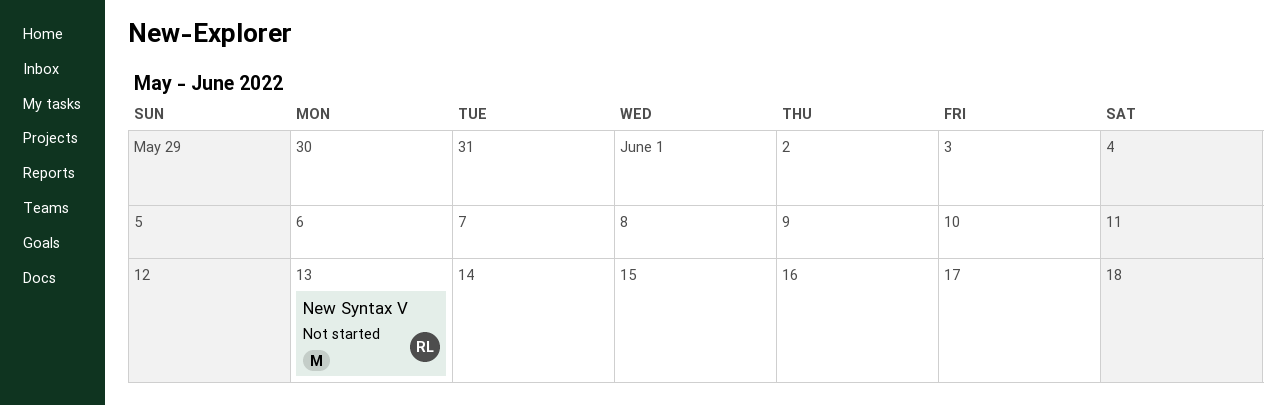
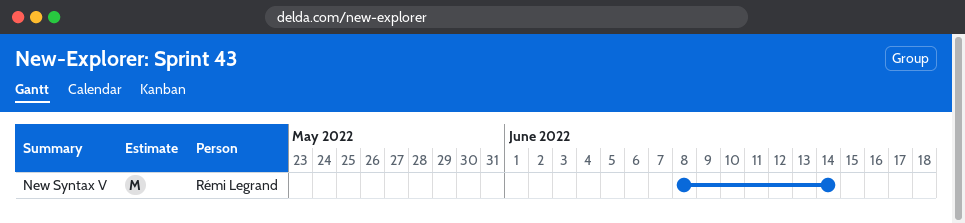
New Syntax V, due: Jun 13 -> Jun 14

